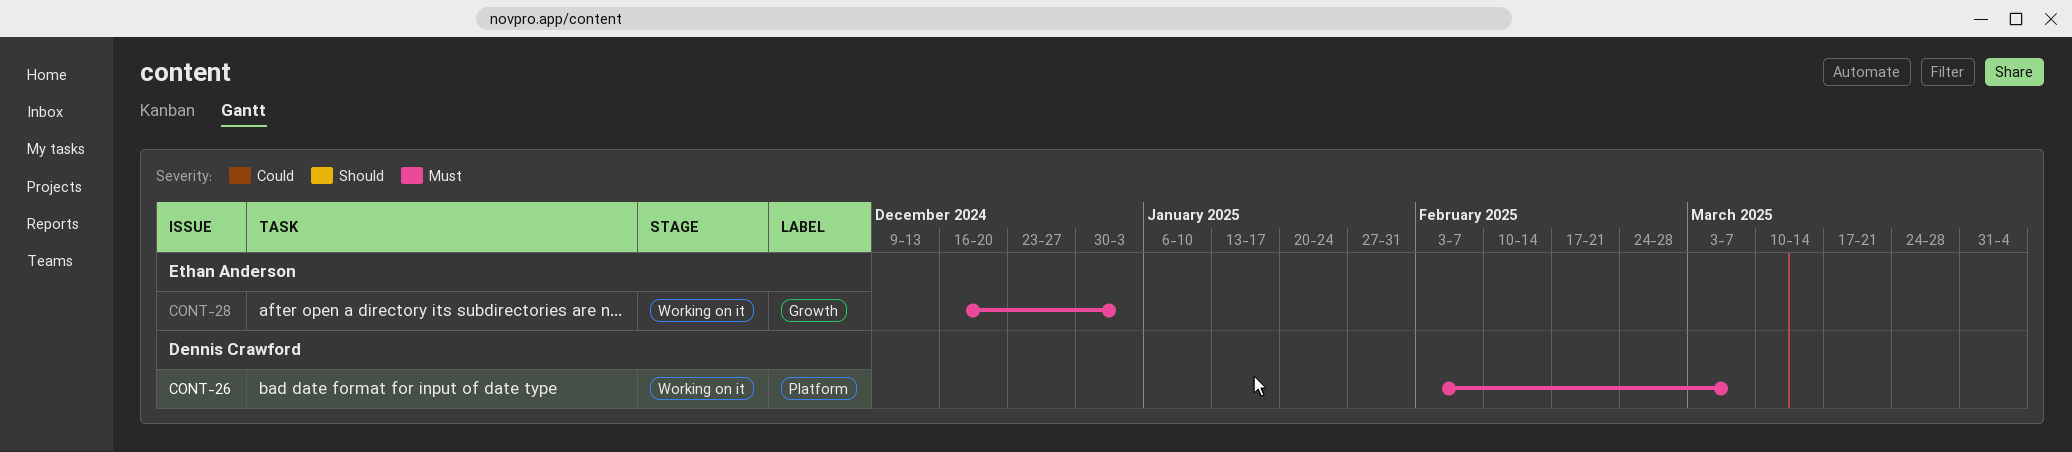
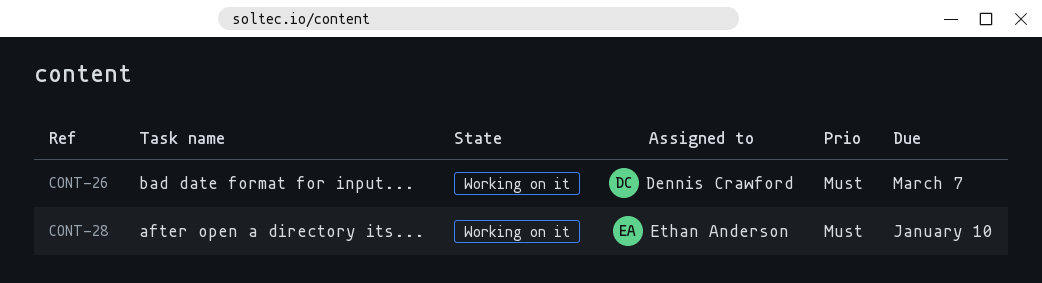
CONT-28, due: Jan 3 -> Jan 10

